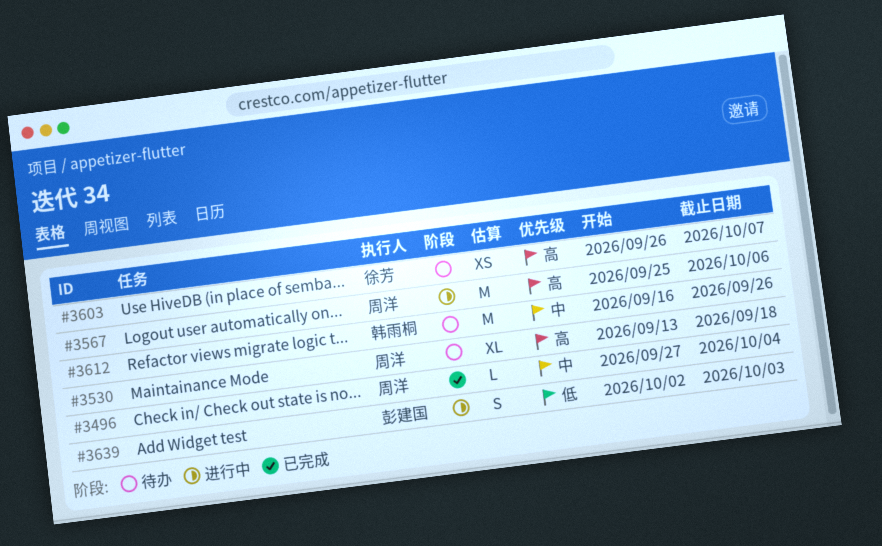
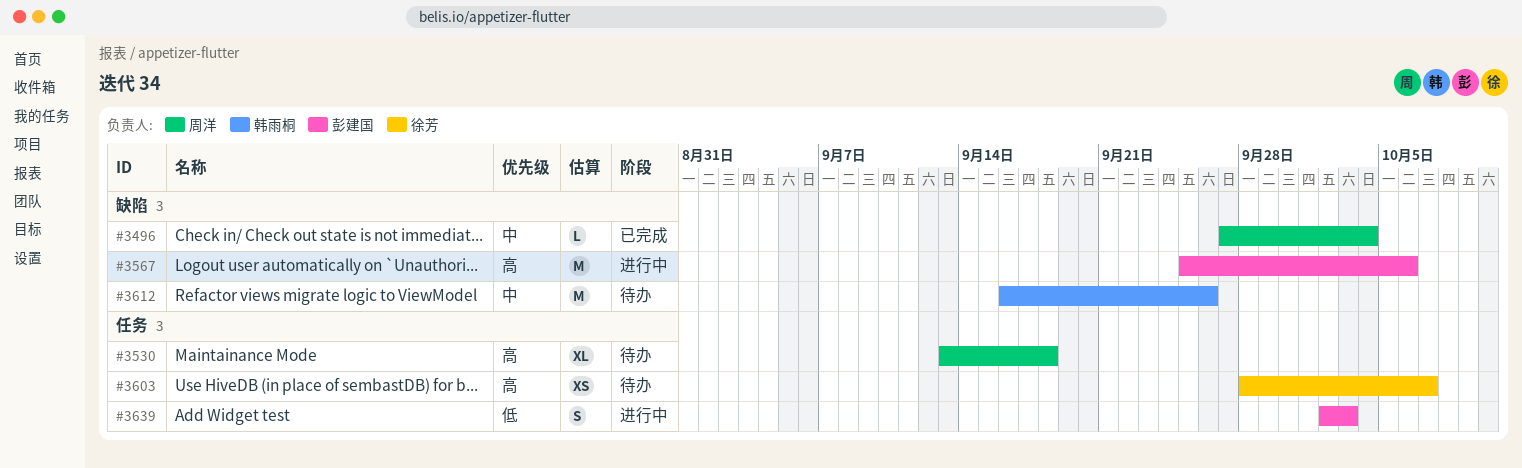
#3567, owner: 周洋 -> 彭建国
#3603, start: Sep 26 -> Sep 28

